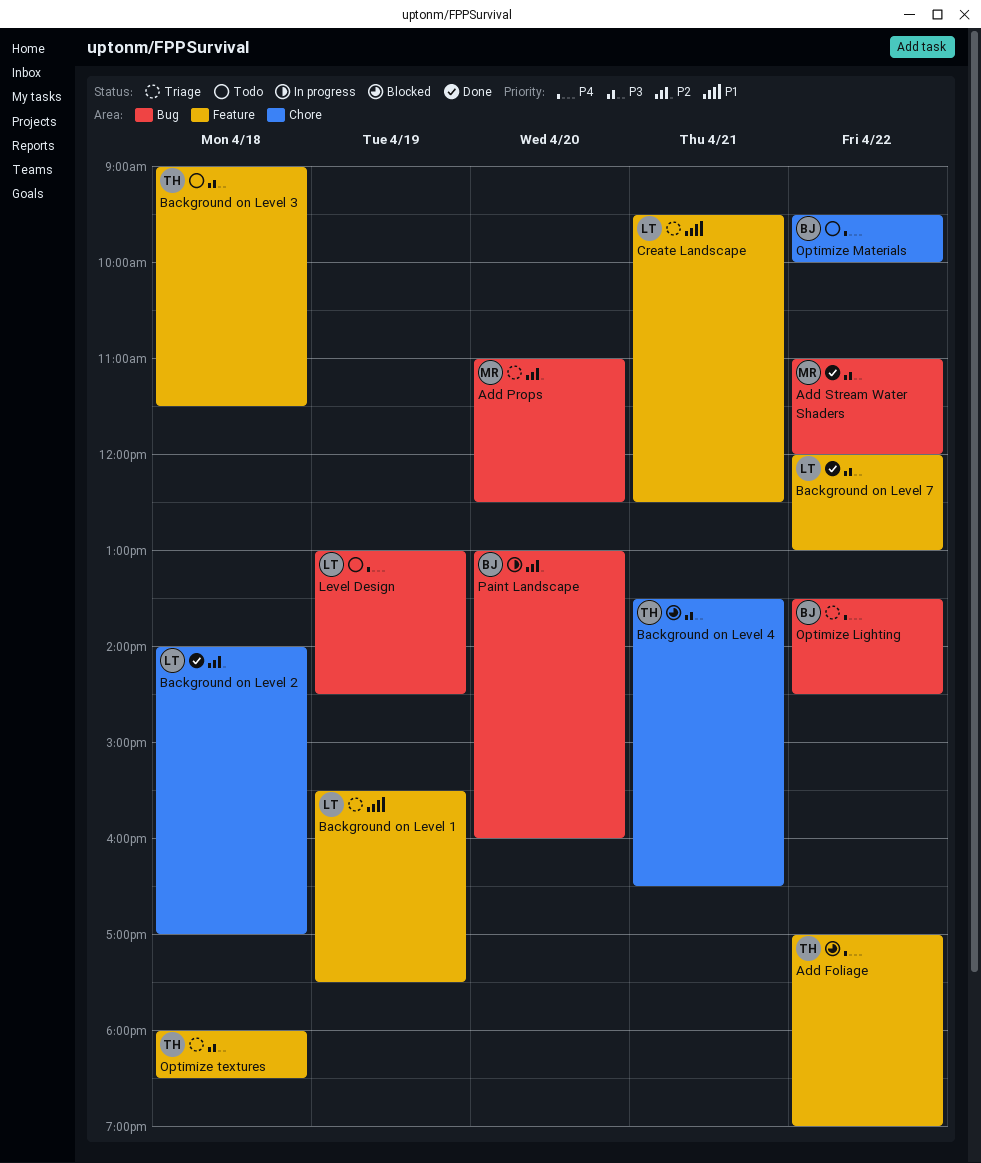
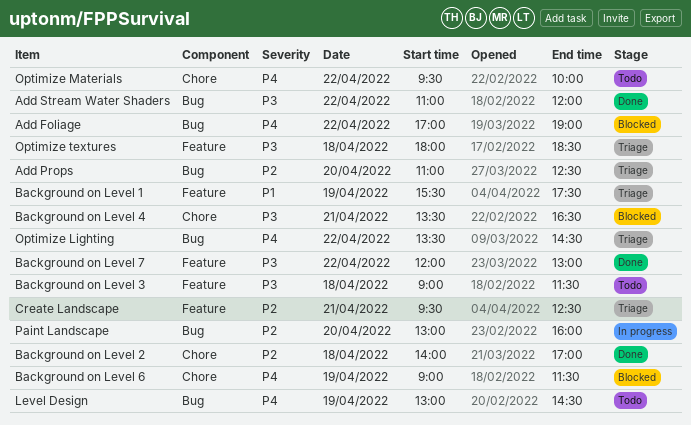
Add Foliage, label: Feature -> Bug
Background on Level 6: none -> present
Create Landscape, priority: P1 -> P2

